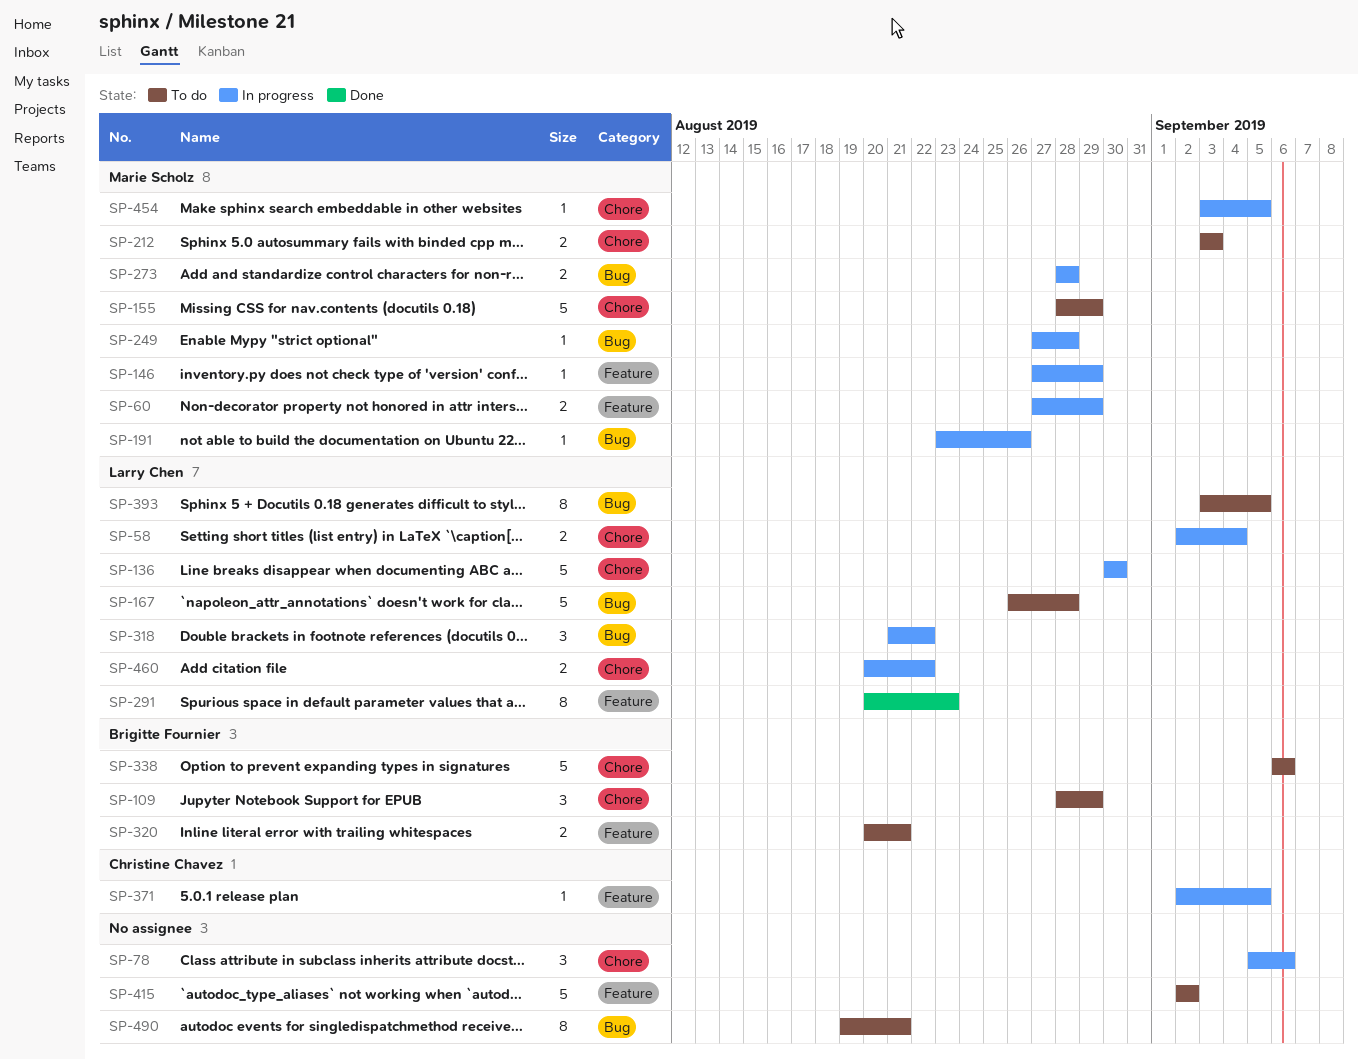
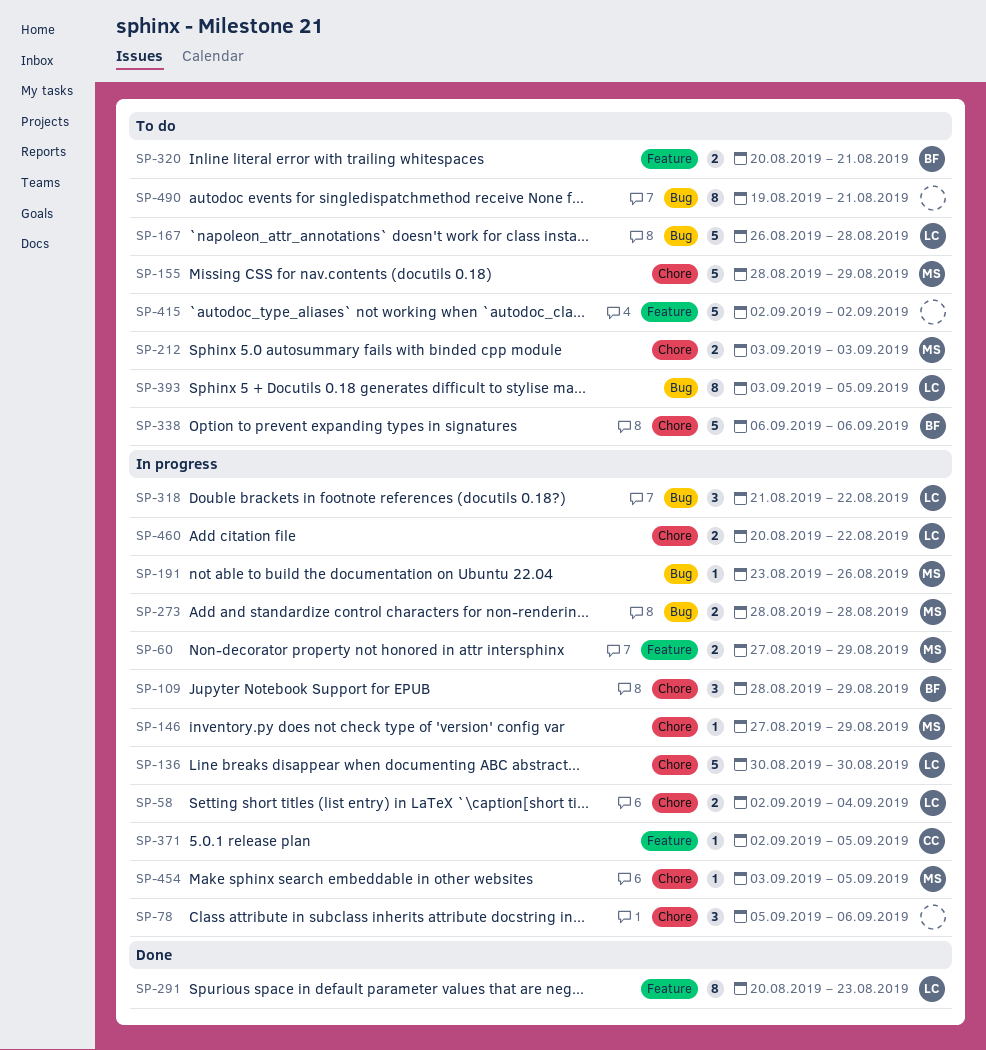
SP-109, status: To do -> In progress
SP-146, label: Feature -> Chore
SP-249: present -> none

